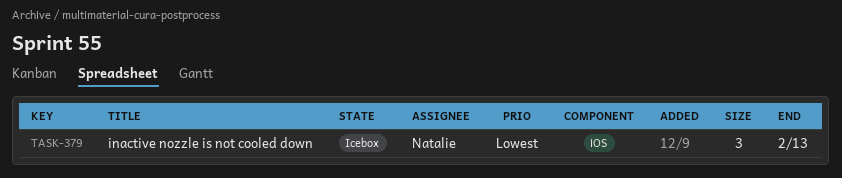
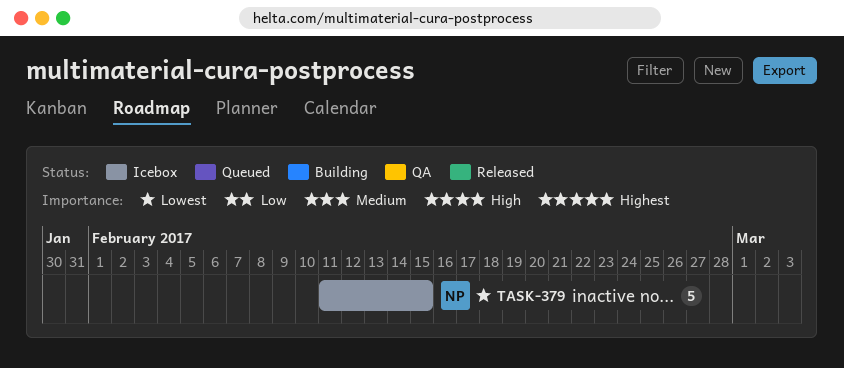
TASK-379, estimate: 3 -> 5
TASK-379, due: Feb 13 -> Feb 15

